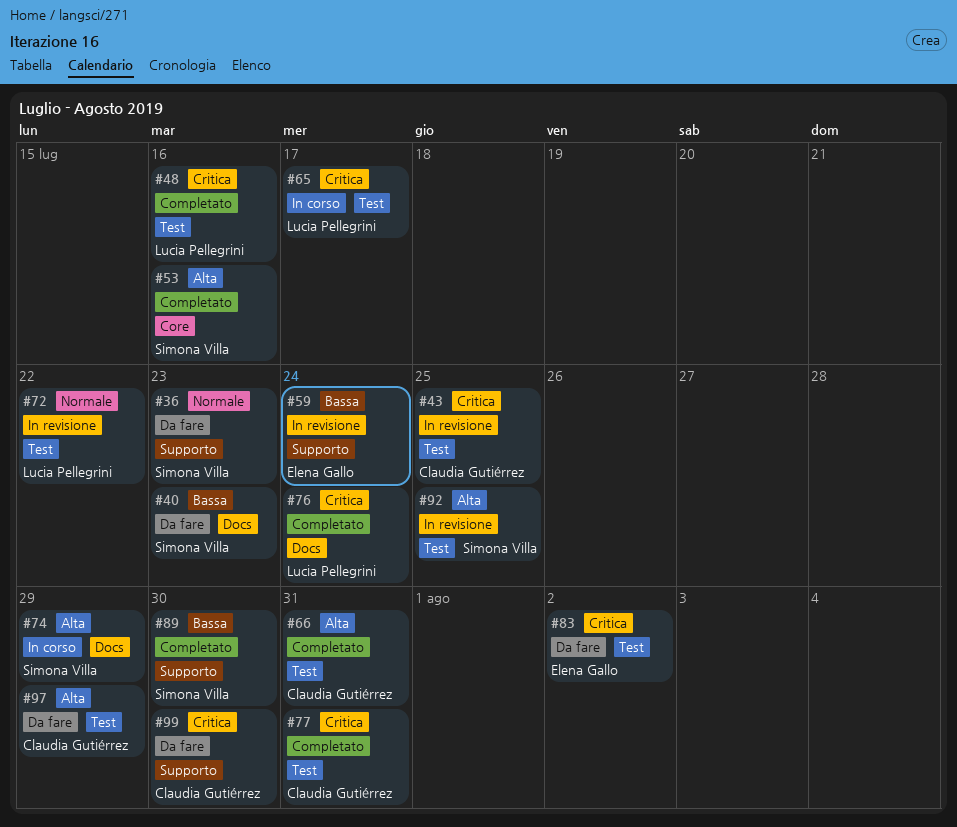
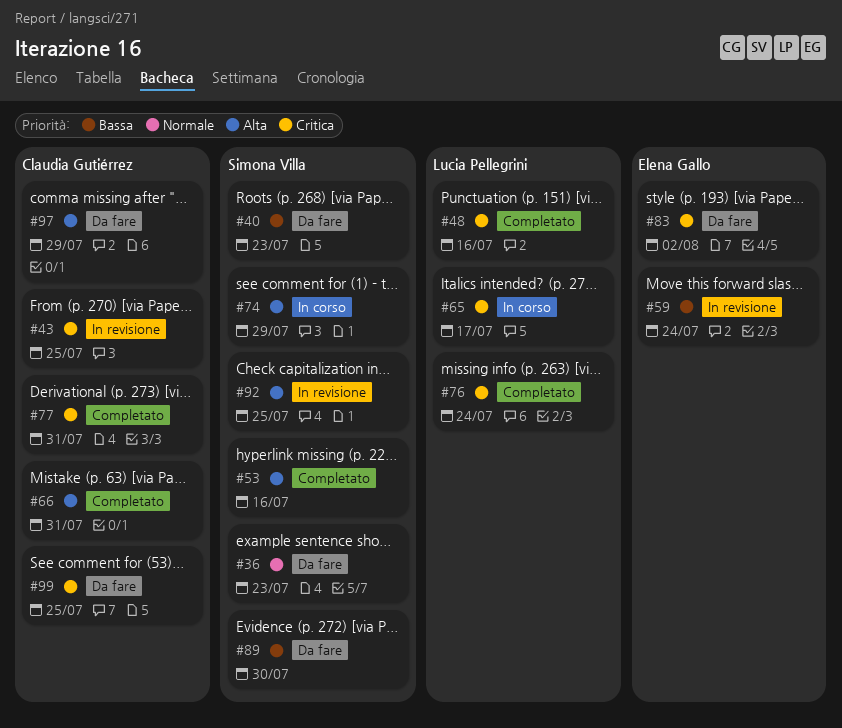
#72: present -> none
#89, status: Completato -> Da fare
#99, due: Jul 30 -> Jul 25

